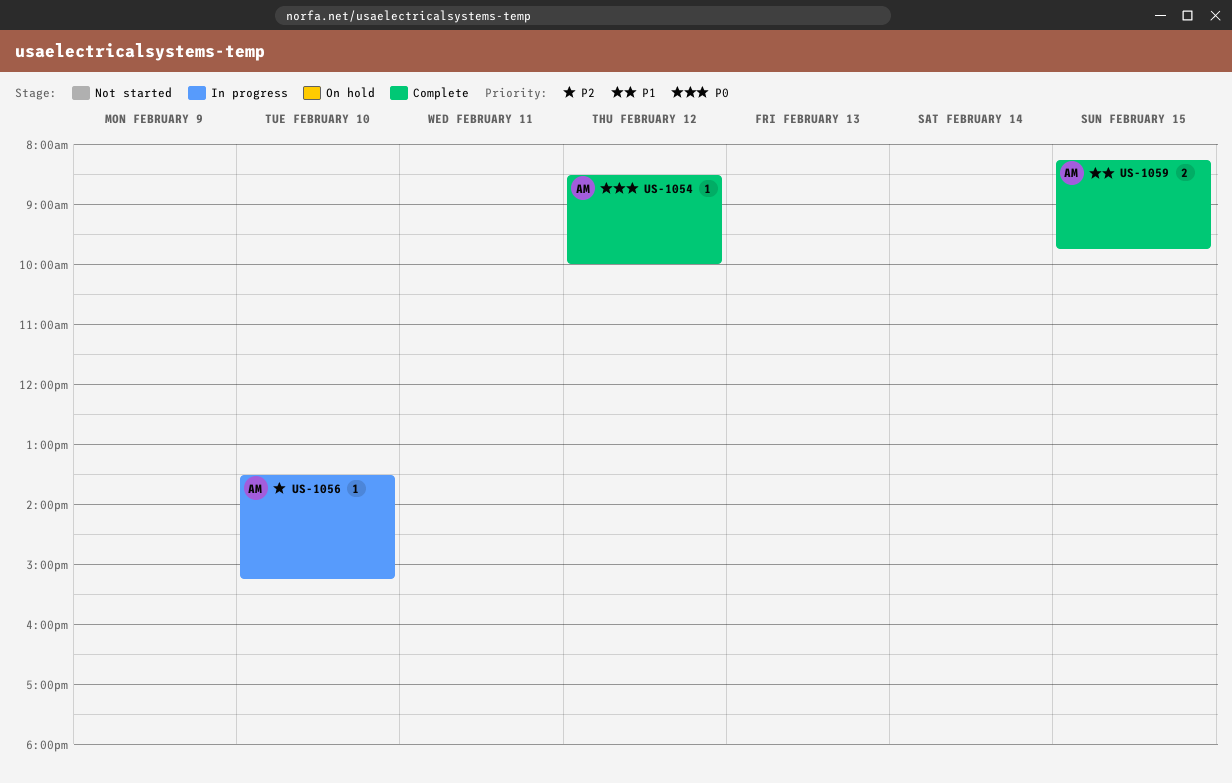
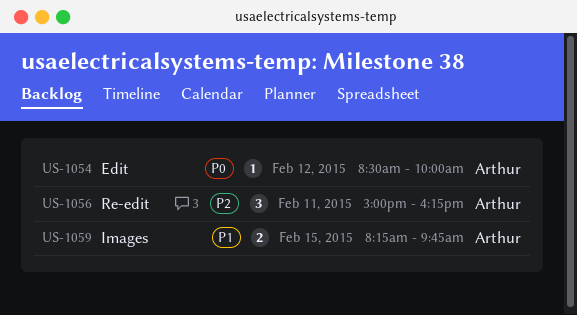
US-1056, estimate: 1 -> 3
US-1056, day: Feb 10 -> Feb 11
US-1056, begins: 13:30 -> 15:00
US-1056, ends: 15:15 -> 16:15

